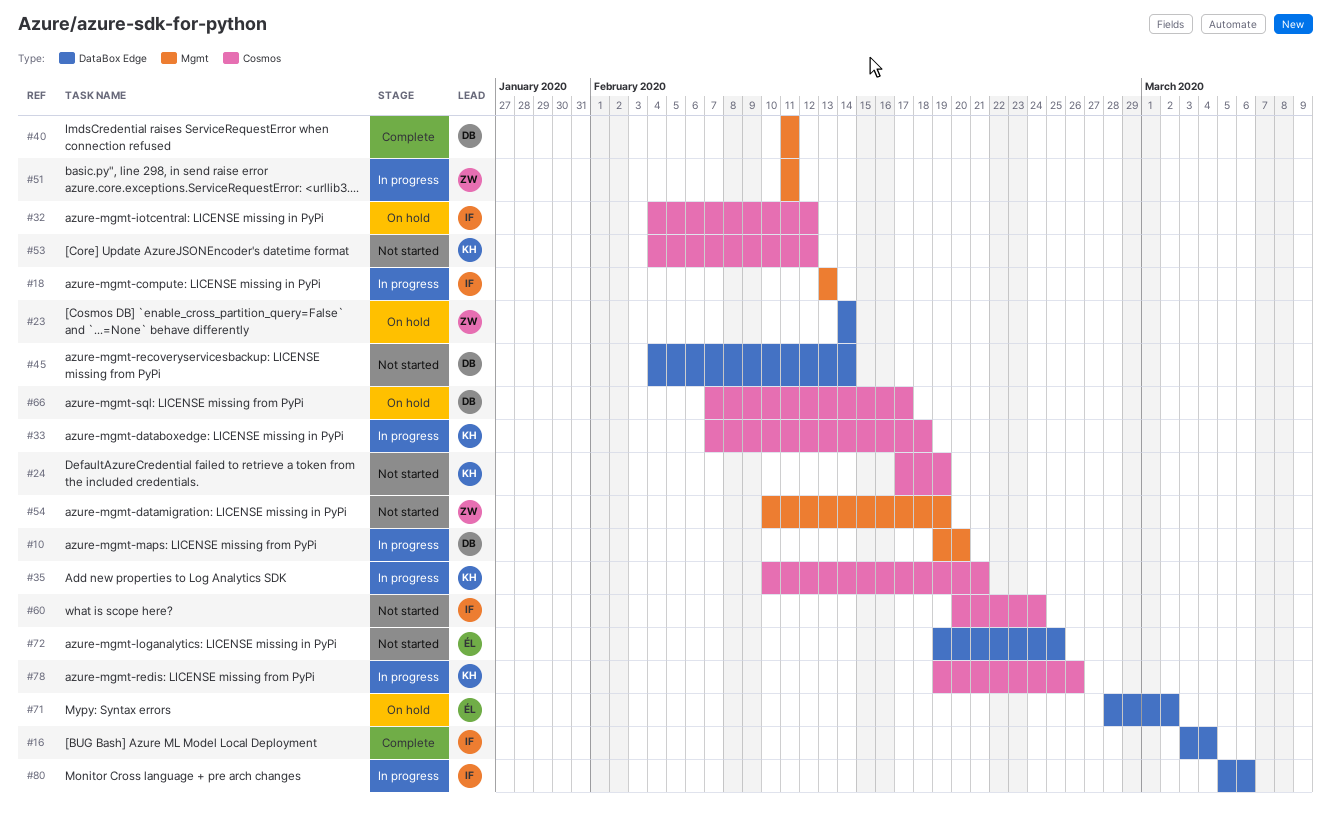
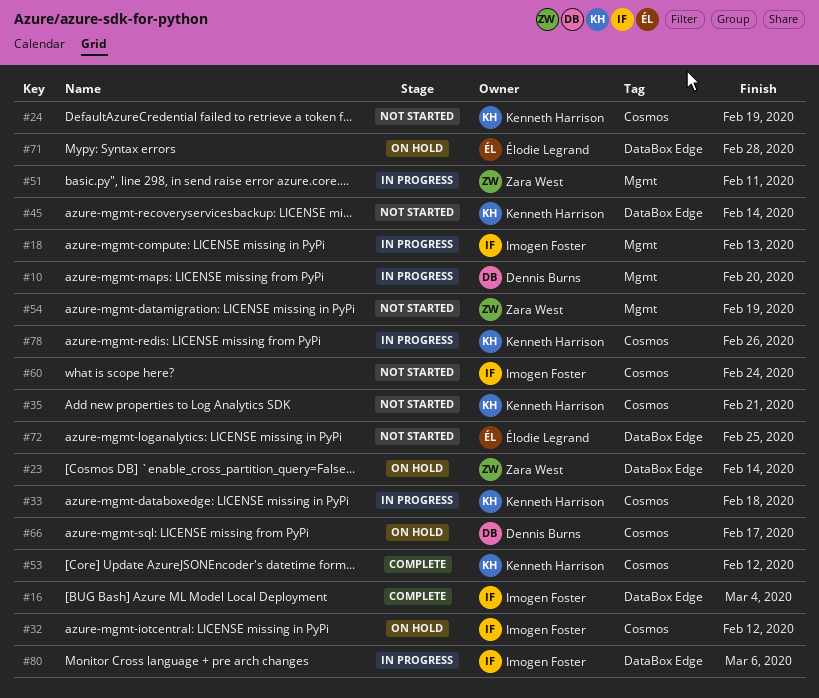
#35, status: In progress -> Not started
#40: present -> none
#45, owner: Dennis Burns -> Kenneth Harrison
#53, status: Not started -> Complete
#71, due: Mar 2 -> Feb 28

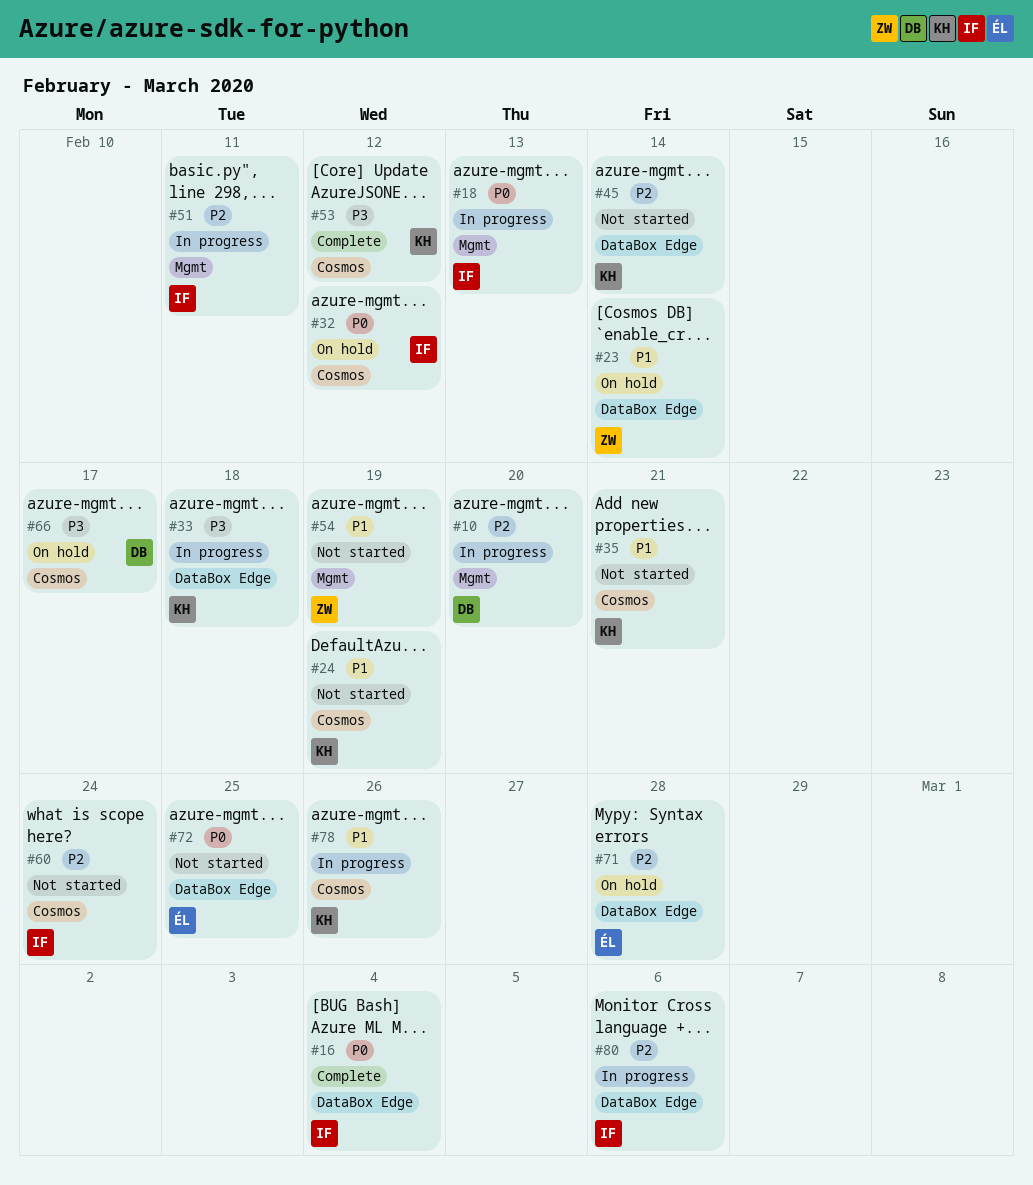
#33, label: Cosmos -> DataBox Edge
#51, owner: Zara West -> Imogen Foster

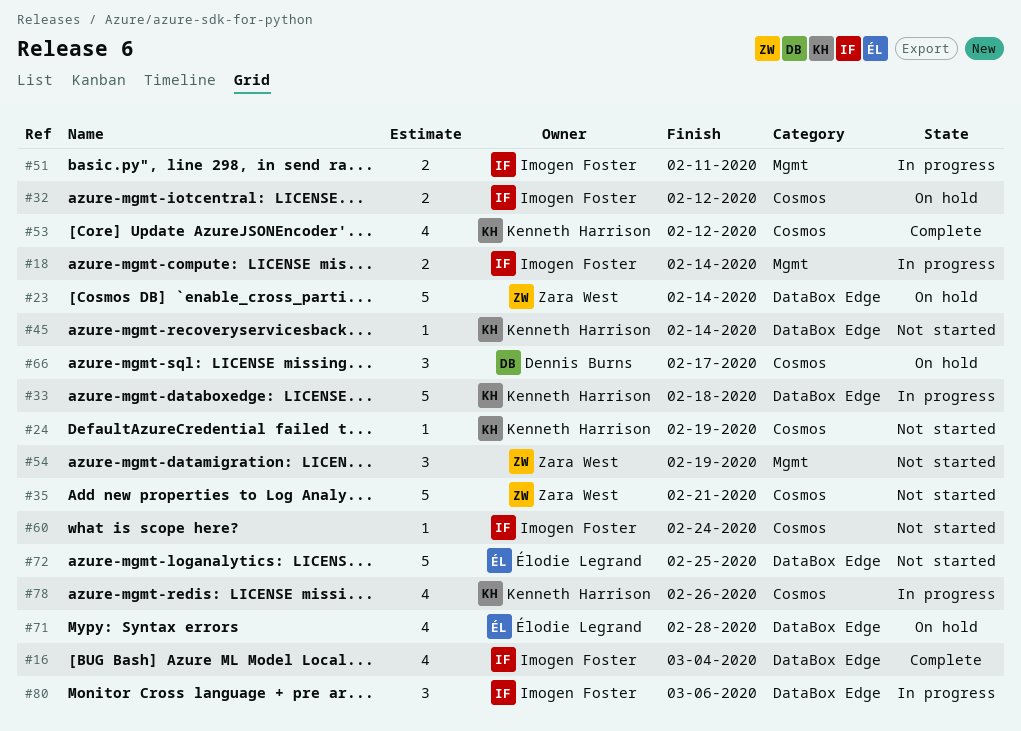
#10: present -> none
#18, due: Feb 13 -> Feb 14
#35, owner: Kenneth Harrison -> Zara West

